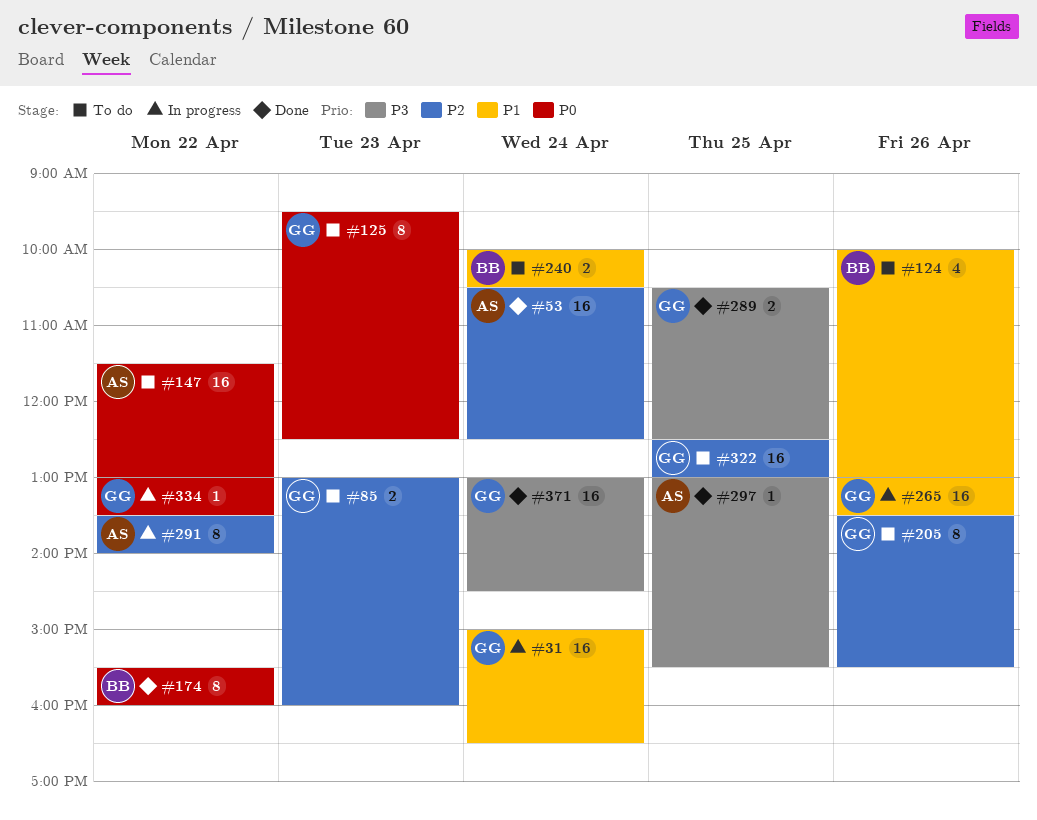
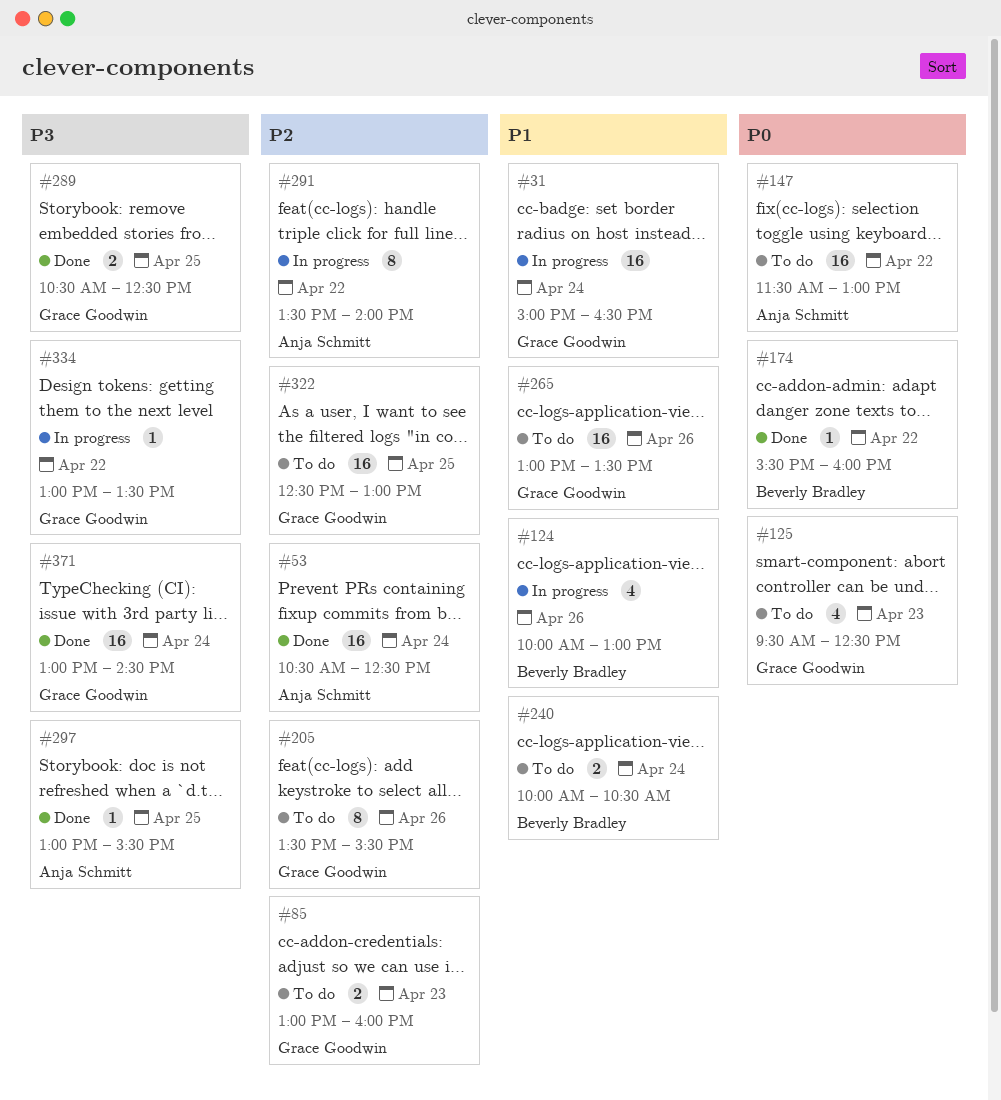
#124, status: To do -> In progress
#125, estimate: 8 -> 4
#174, estimate: 8 -> 1
#265, status: In progress -> To do
#334, priority: P0 -> P3

